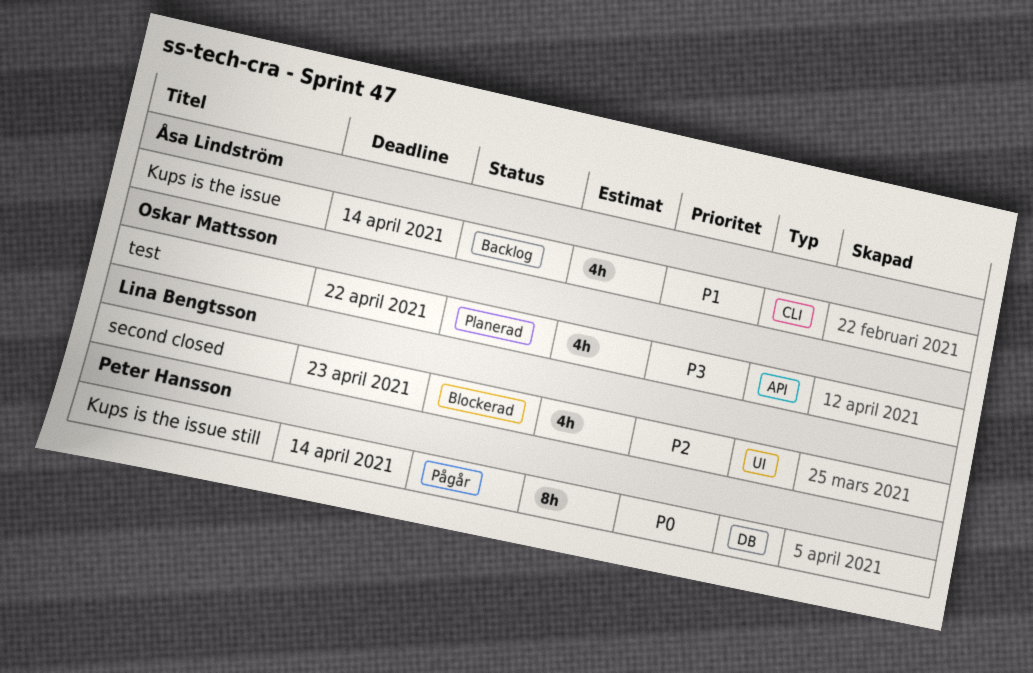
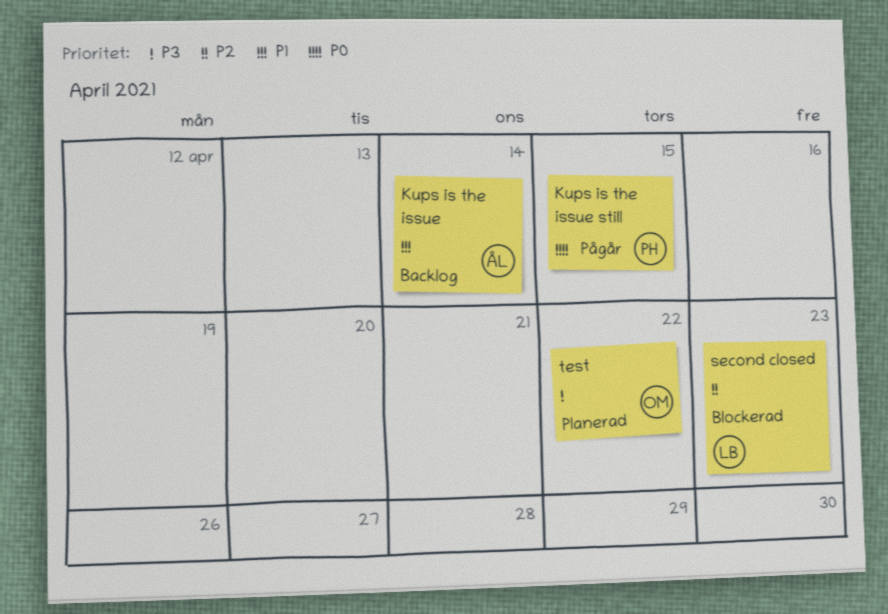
Kups is the issue still, due: Apr 14 -> Apr 15

